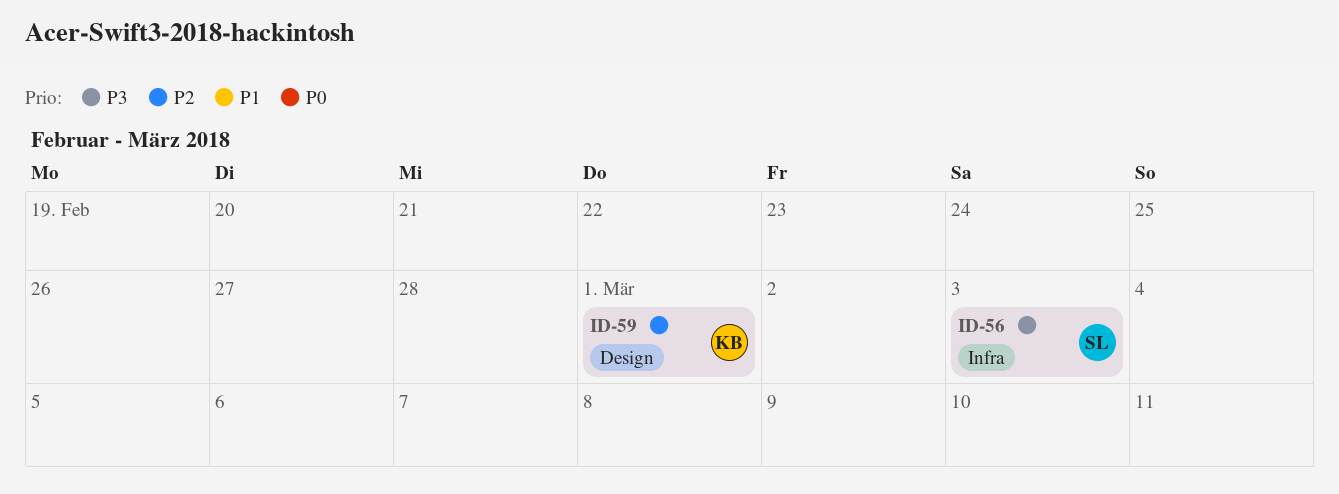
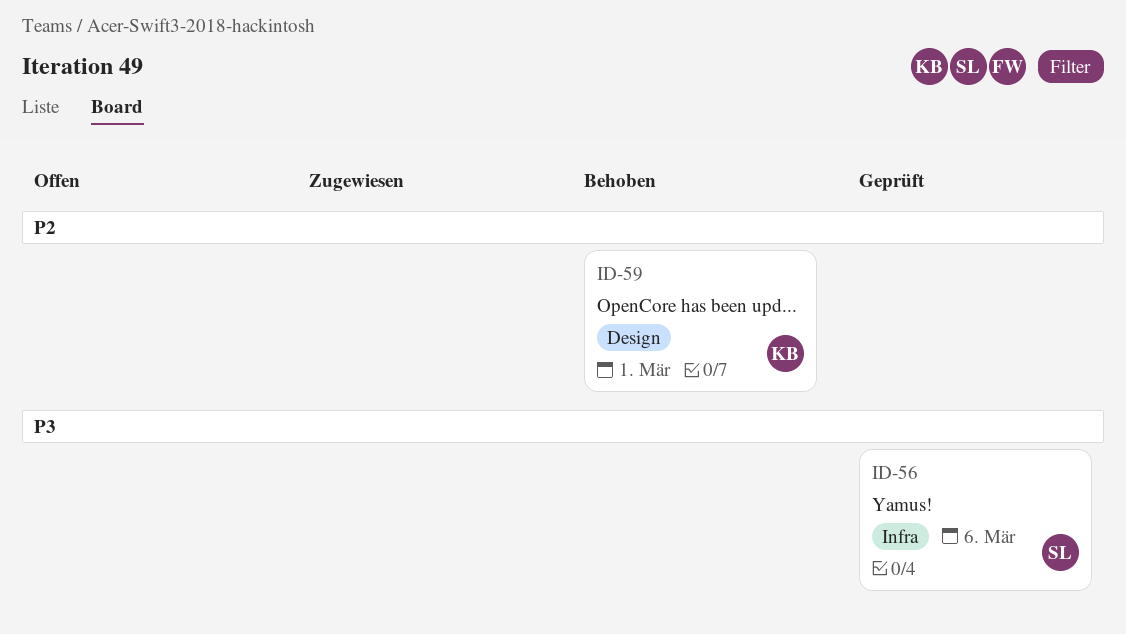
ID-56, due: Mar 3 -> Mar 6

